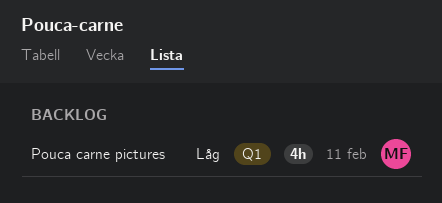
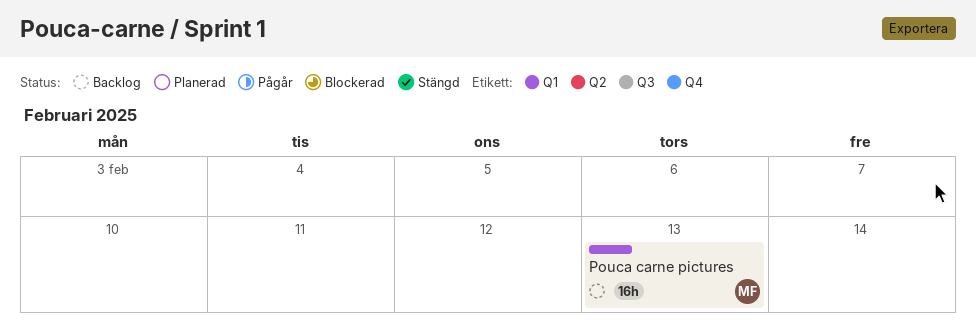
Pouca carne pictures, estimate: 4h -> 16h
Pouca carne pictures, due: Feb 11 -> Feb 13

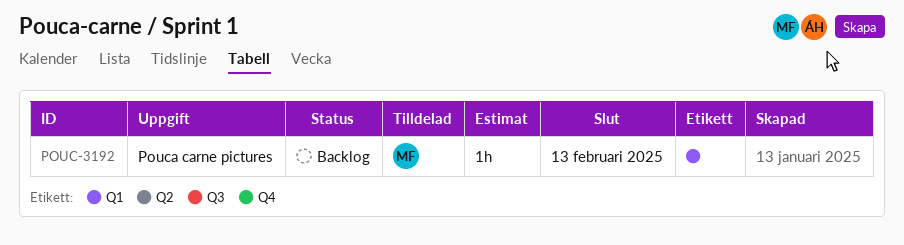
Pouca carne pictures, estimate: 16h -> 1h

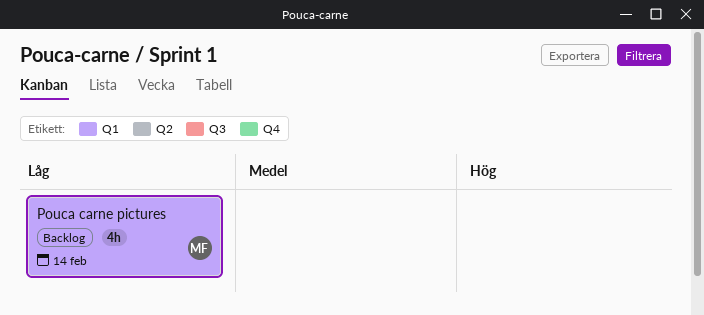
Pouca carne pictures, estimate: 1h -> 4h
Pouca carne pictures, due: Feb 13 -> Feb 14

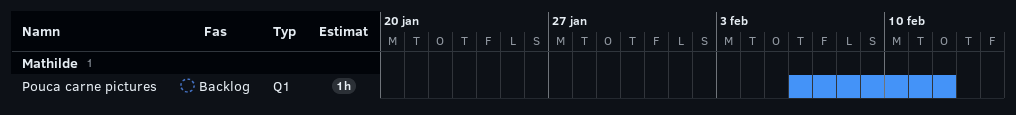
Pouca carne pictures, estimate: 4h -> 1h
Pouca carne pictures, due: Feb 14 -> Feb 12

